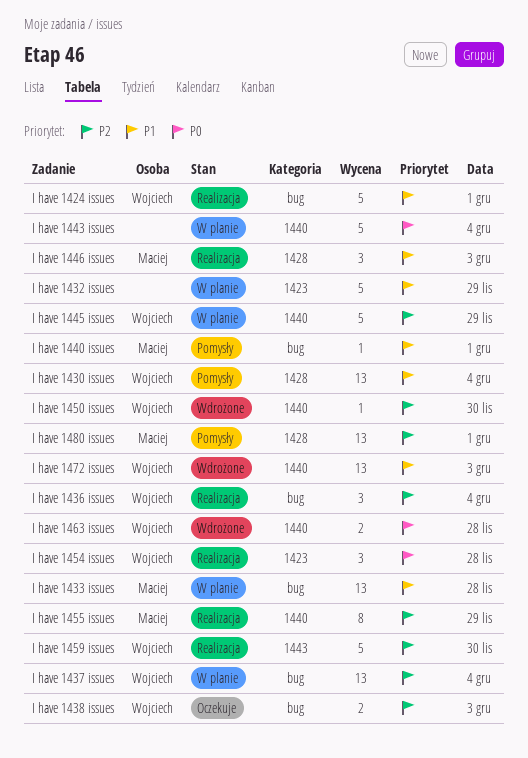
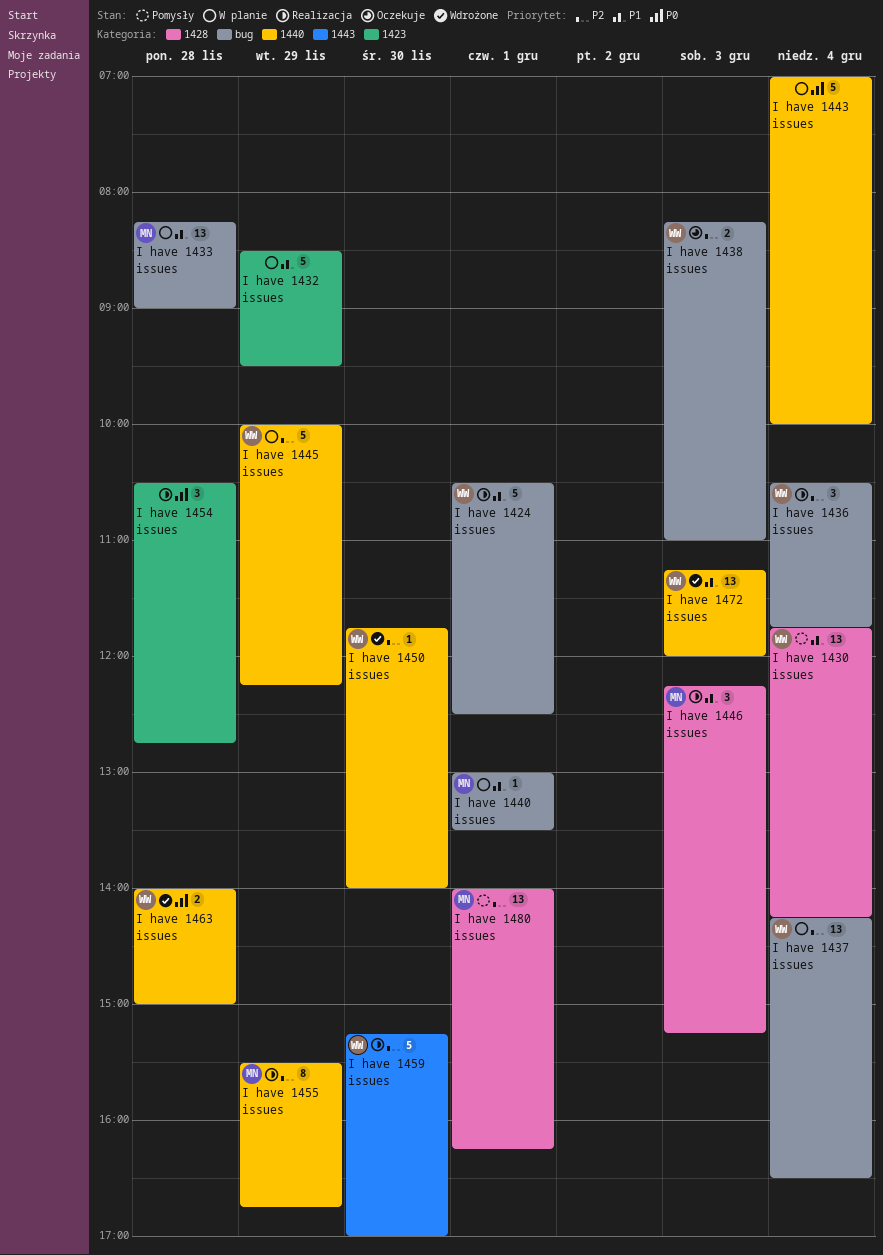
I have 1440 issues, status: Pomysły -> W planie
I have 1454 issues, owner: Wojciech -> none

